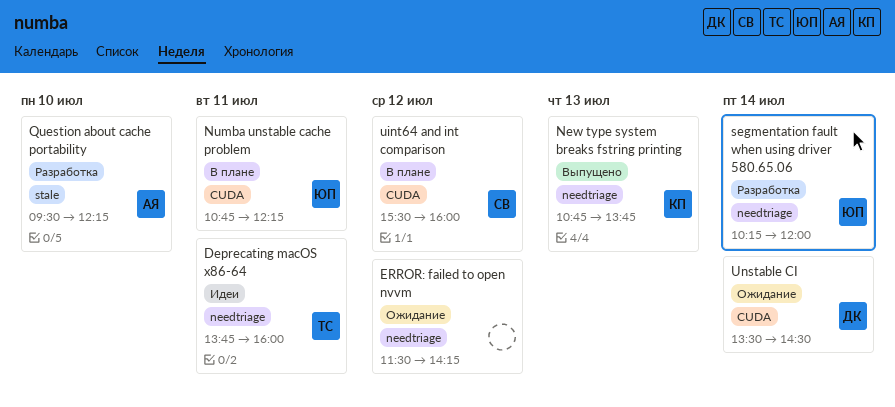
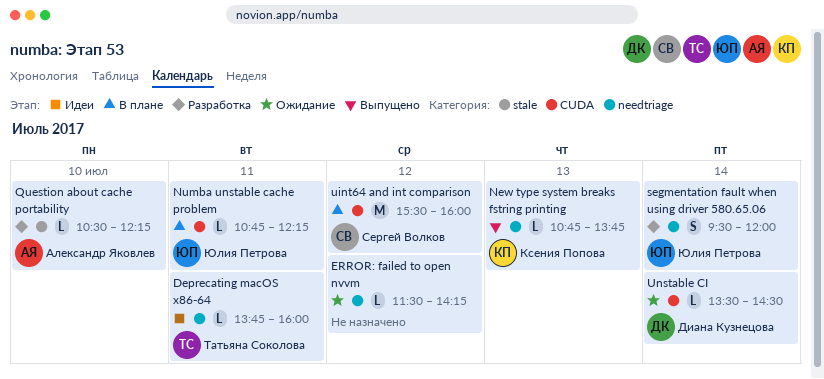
Question about cache portability, begins: 09:30 -> 10:30
segmentation fault when using driver 580.65.06, begins: 10:15 -> 09:30

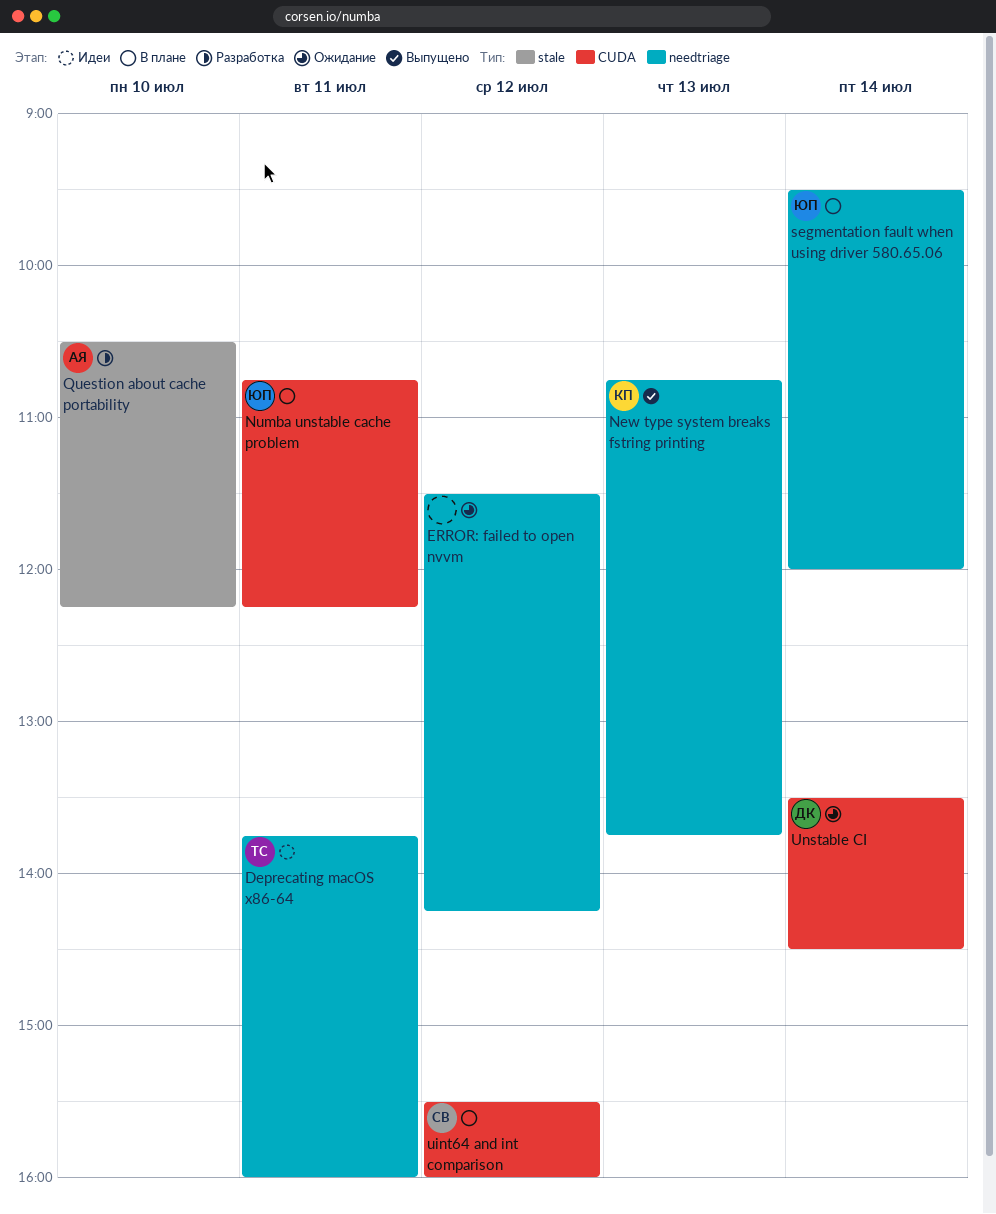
segmentation fault when using driver 580.65.06, status: Разработка -> В плане

